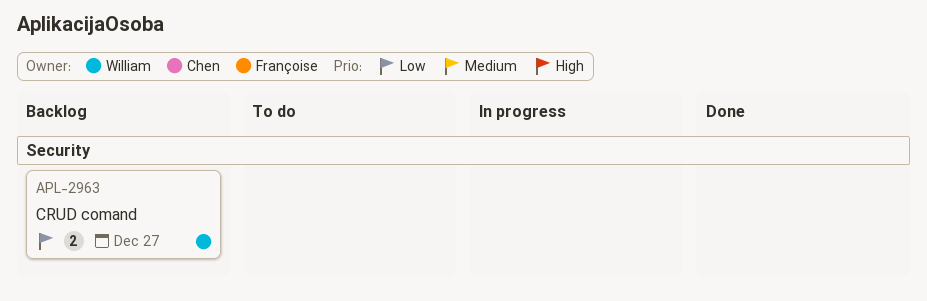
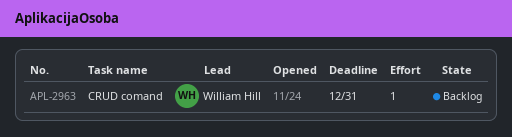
APL-2963, estimate: 2 -> 1
APL-2963, due: Dec 27 -> Dec 31

